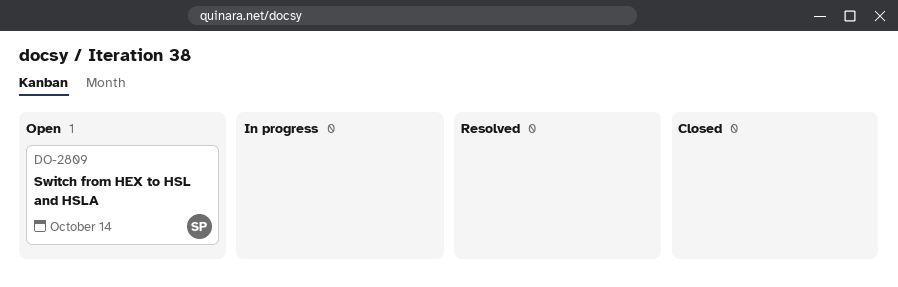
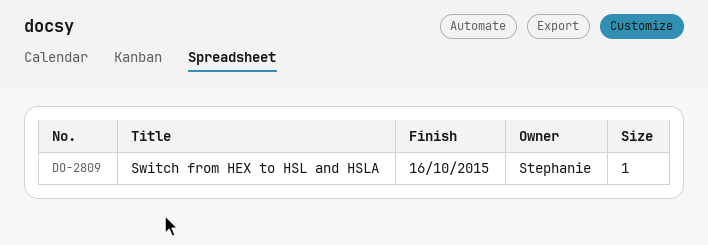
DO-2809, due: Oct 14 -> Oct 16

